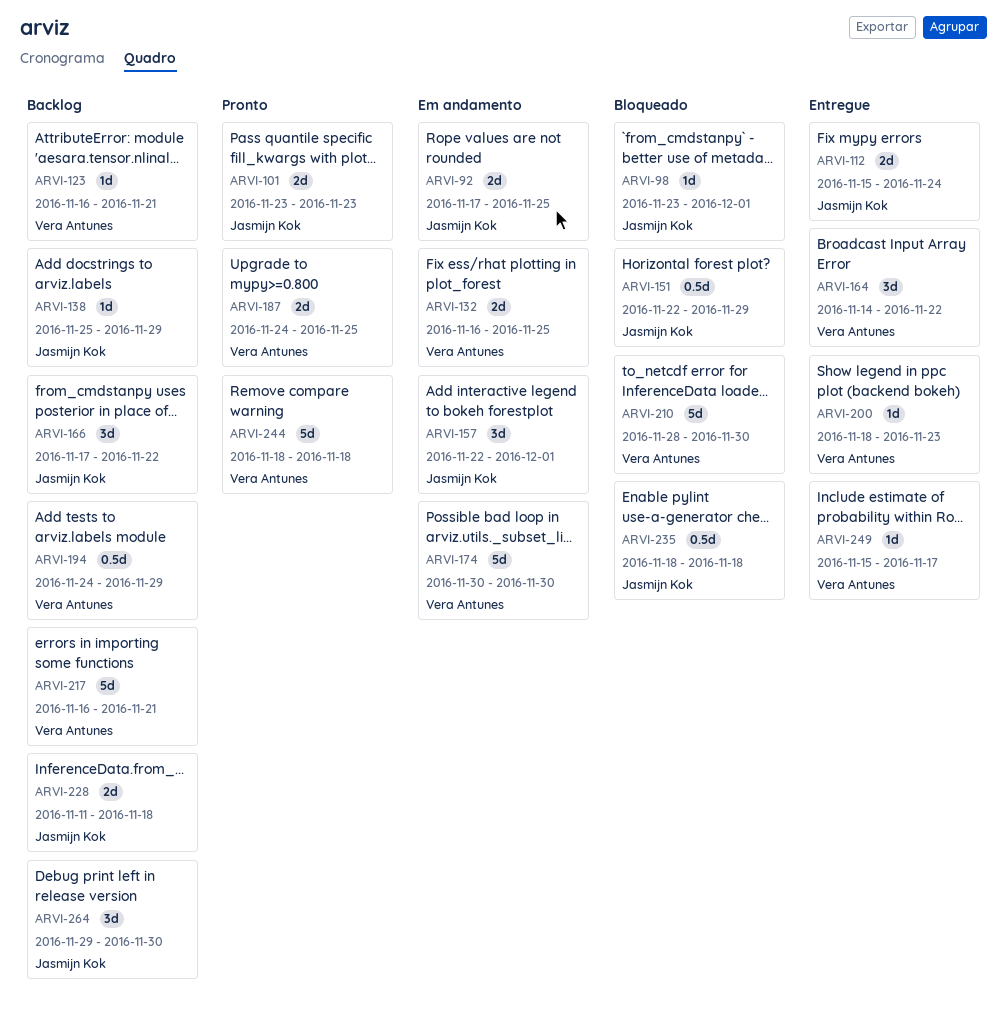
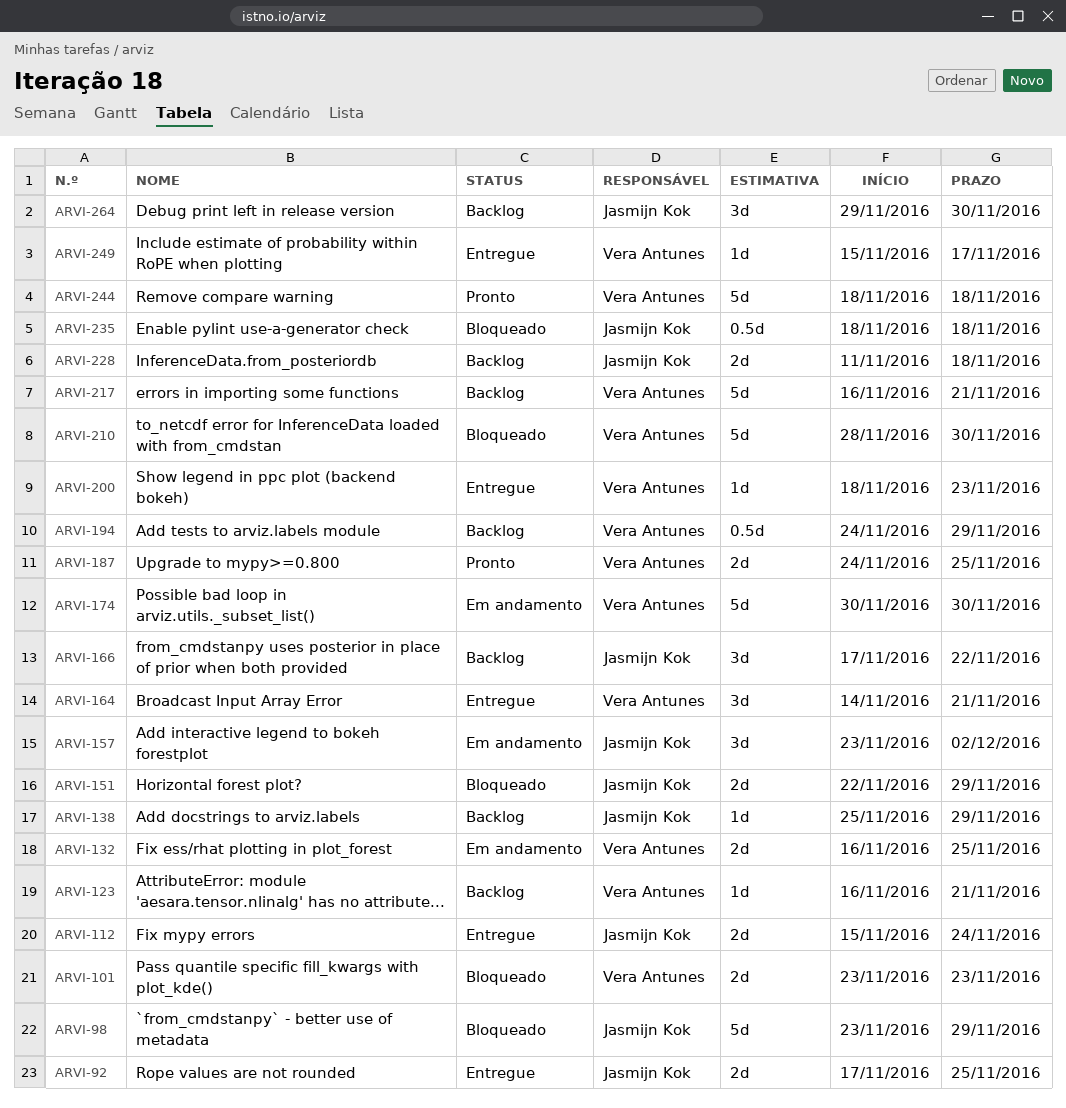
ARVI-92, status: Em andamento -> Entregue
ARVI-98, estimate: 1d -> 5d
ARVI-98, due: Dec 1 -> Nov 29
ARVI-101, status: Pronto -> Bloqueado
ARVI-101, owner: Jasmijn Kok -> Vera Antunes
ARVI-151, estimate: 0.5d -> 2d
ARVI-157, start: Nov 22 -> Nov 23
ARVI-157, due: Dec 1 -> Dec 2
ARVI-164, due: Nov 22 -> Nov 21

